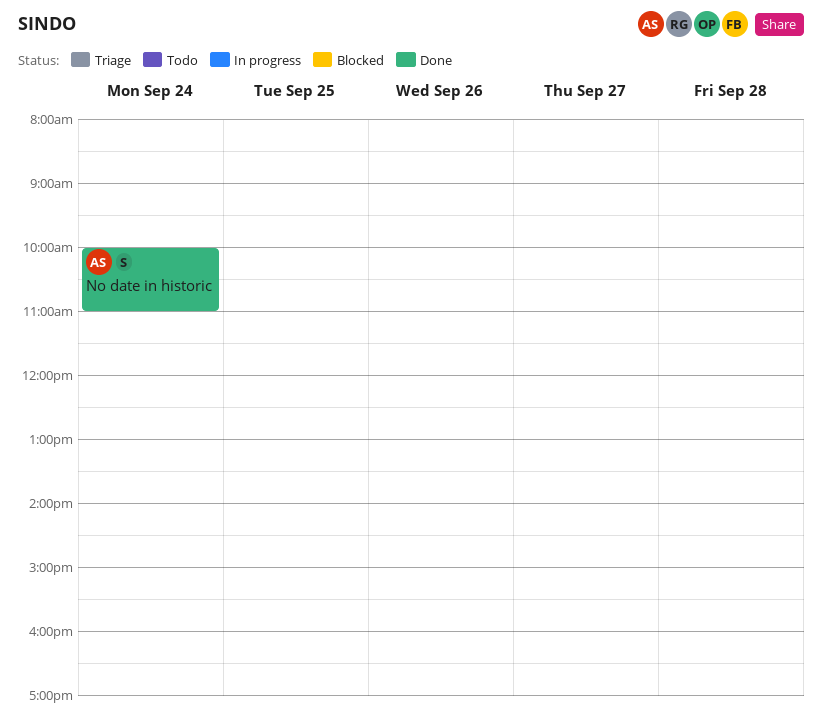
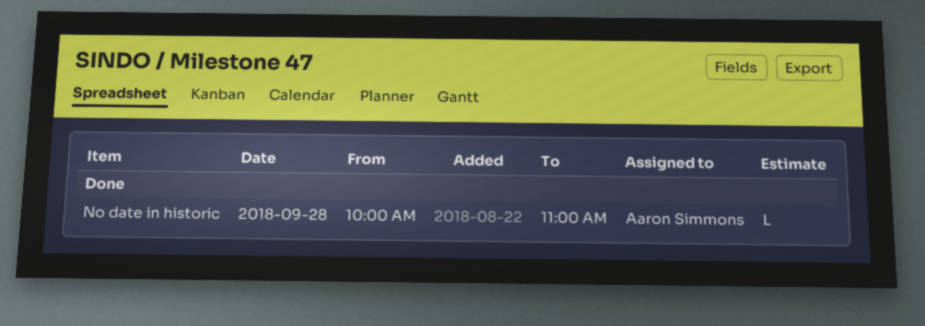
No date in historic, estimate: S -> L
No date in historic, day: Sep 24 -> Sep 28

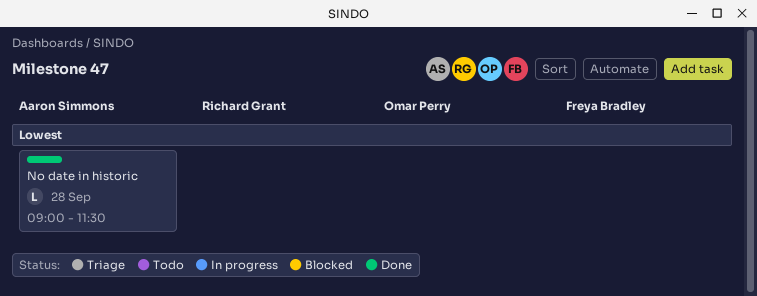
No date in historic, begins: 10:00 -> 09:00
No date in historic, ends: 11:00 -> 11:30

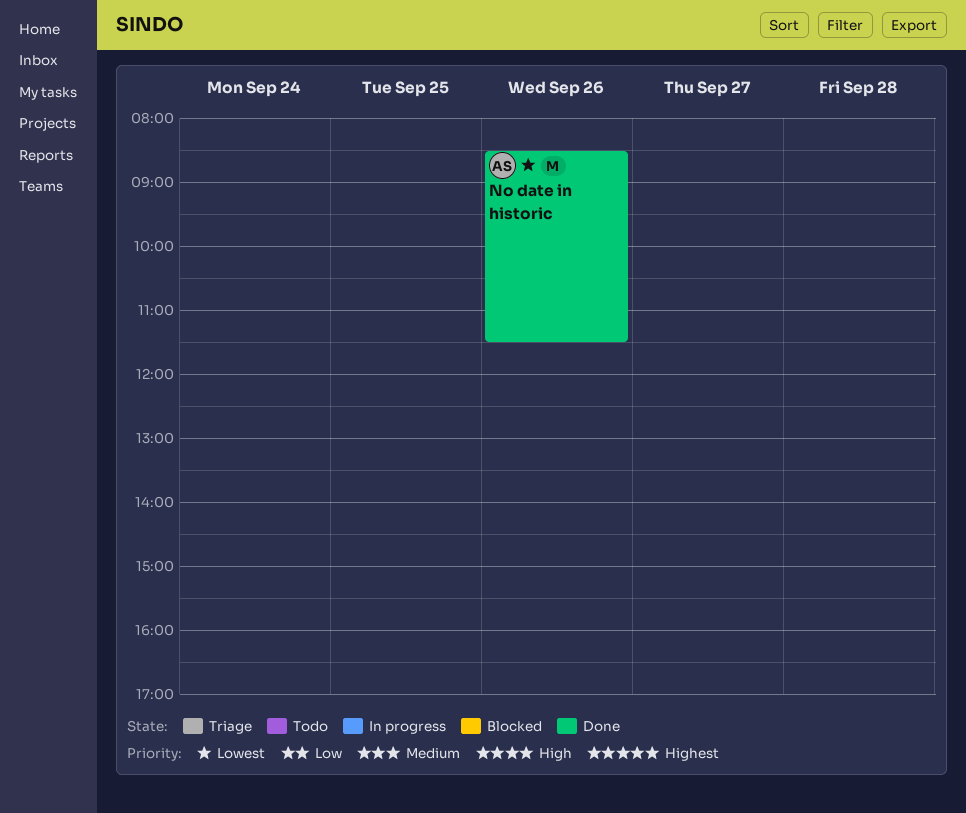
No date in historic, estimate: L -> M
No date in historic, day: Sep 28 -> Sep 26
No date in historic, begins: 09:00 -> 08:30

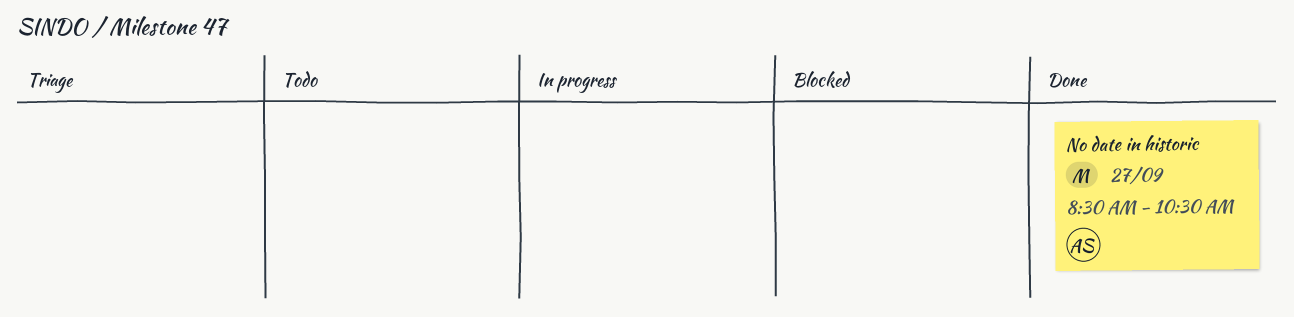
No date in historic, day: Sep 26 -> Sep 27
No date in historic, ends: 11:30 -> 10:30

